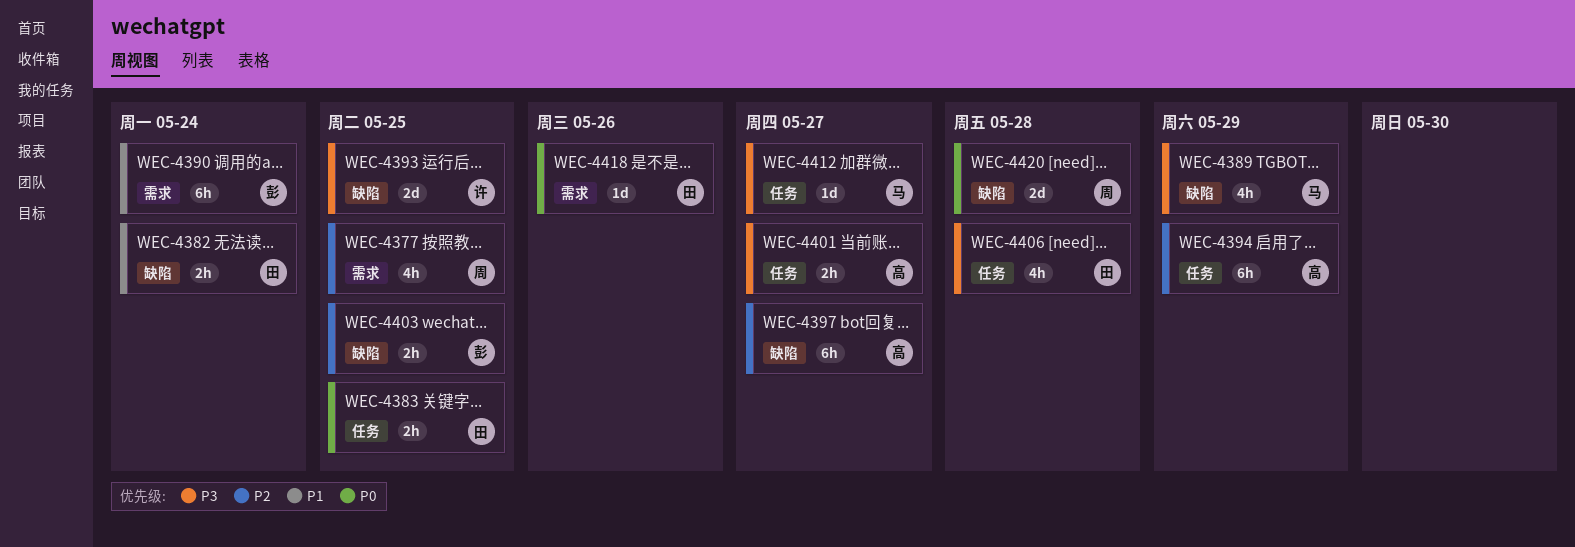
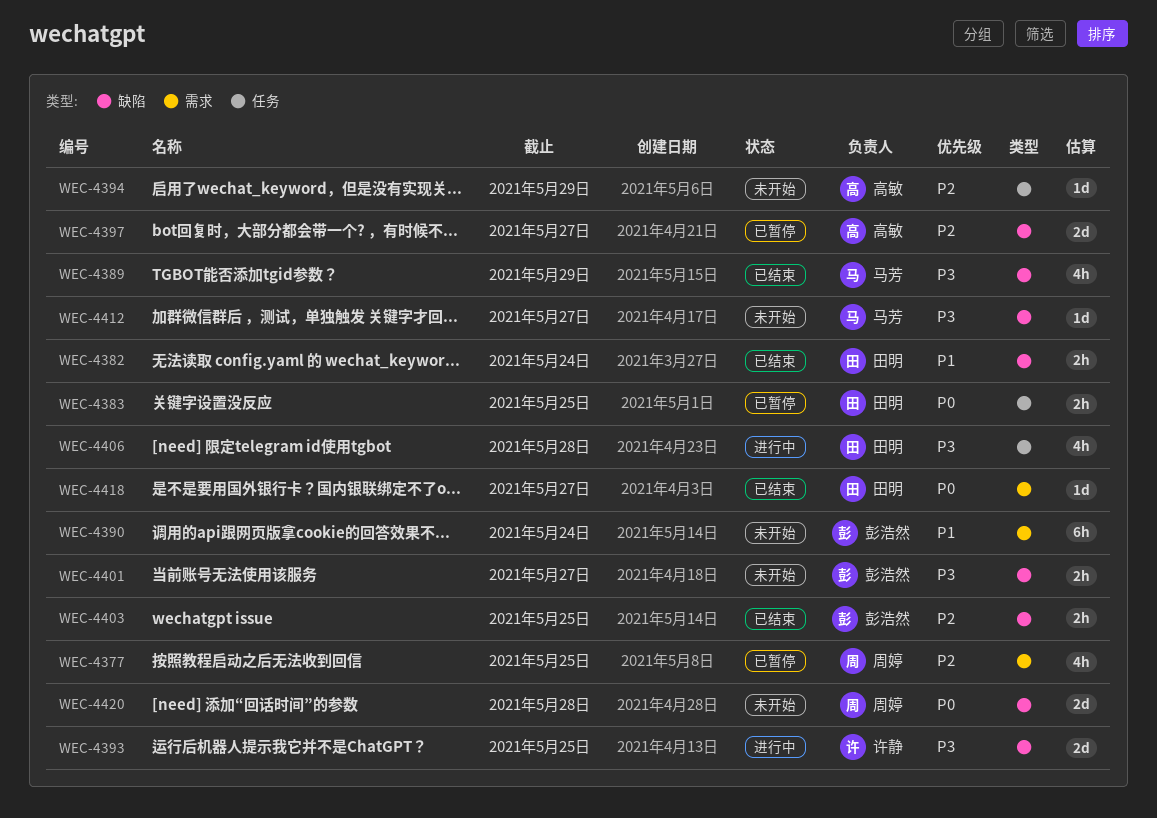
WEC-4394, estimate: 6h -> 1d
WEC-4397, estimate: 6h -> 2d
WEC-4401, owner: 高敏 -> 彭浩然
WEC-4401, label: 任务 -> 缺陷
WEC-4412, label: 任务 -> 缺陷
WEC-4418, due: May 26 -> May 27

